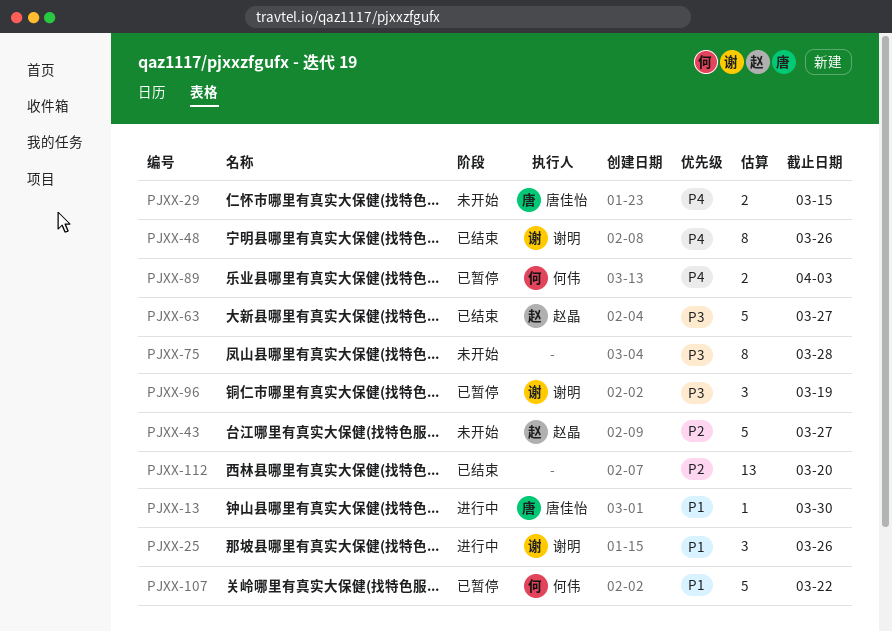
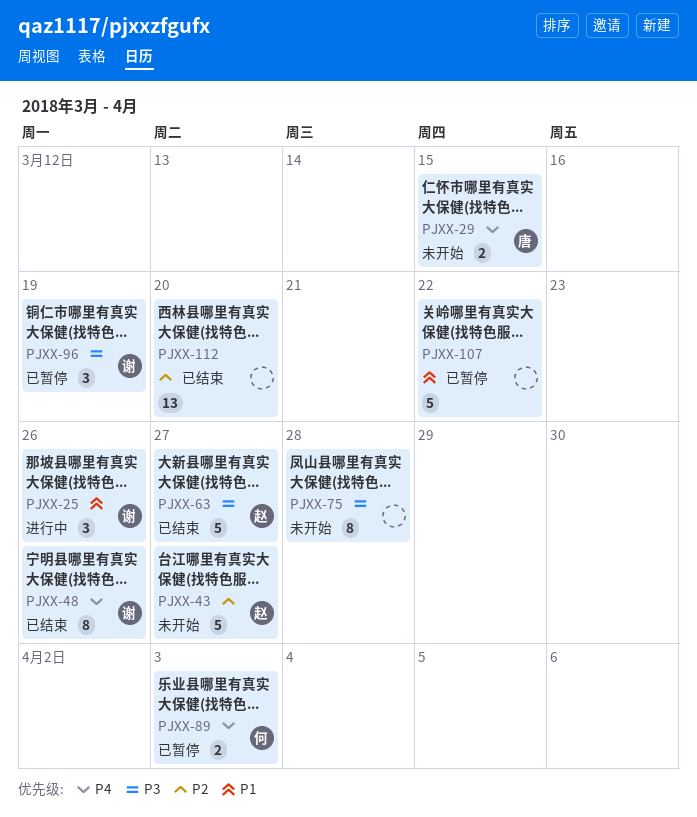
PJXX-13: present -> none
PJXX-107, owner: 何伟 -> none

